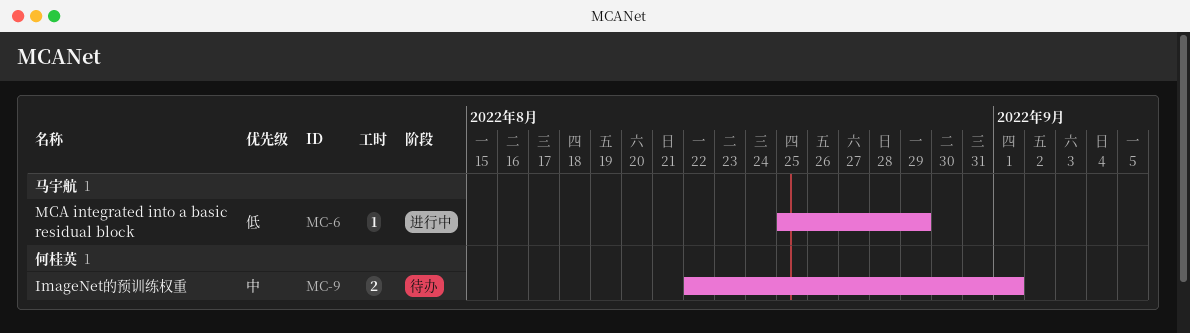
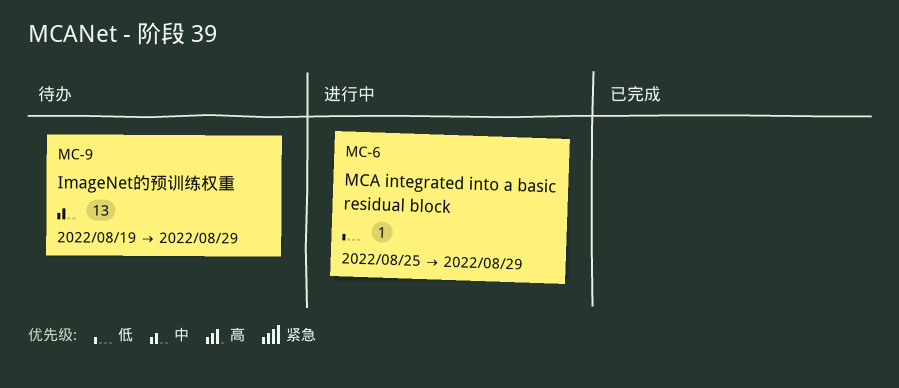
MC-9, estimate: 2 -> 13
MC-9, start: Aug 22 -> Aug 19
MC-9, due: Sep 1 -> Aug 29

